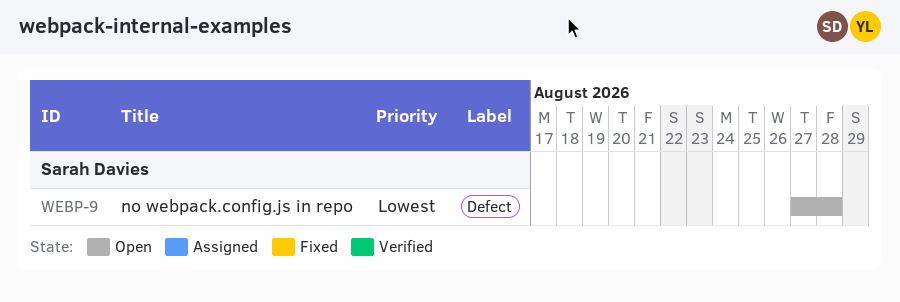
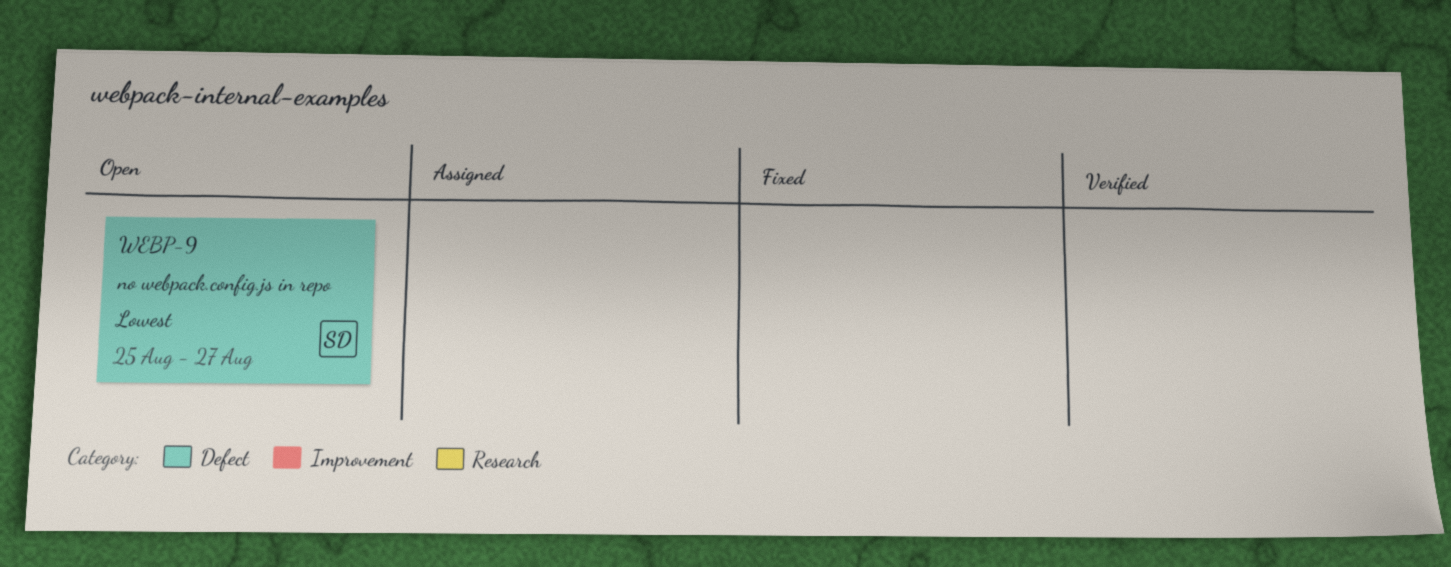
WEBP-9, start: Aug 27 -> Aug 25
WEBP-9, due: Aug 28 -> Aug 27

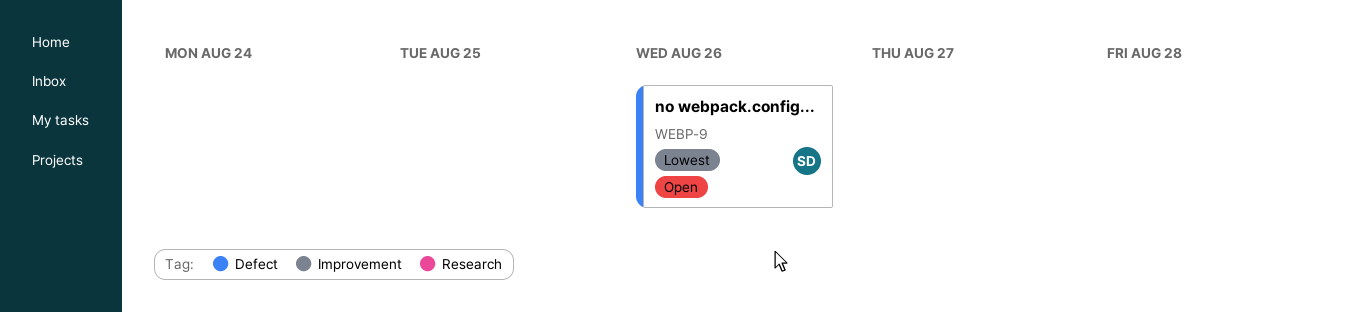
WEBP-9, due: Aug 27 -> Aug 26

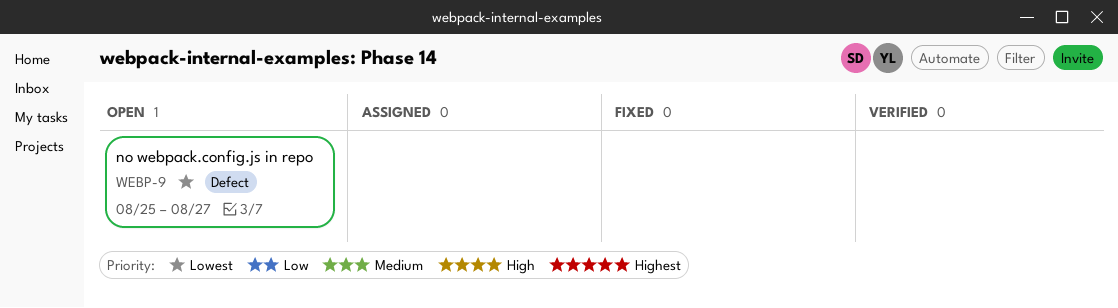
WEBP-9, due: Aug 26 -> Aug 27

